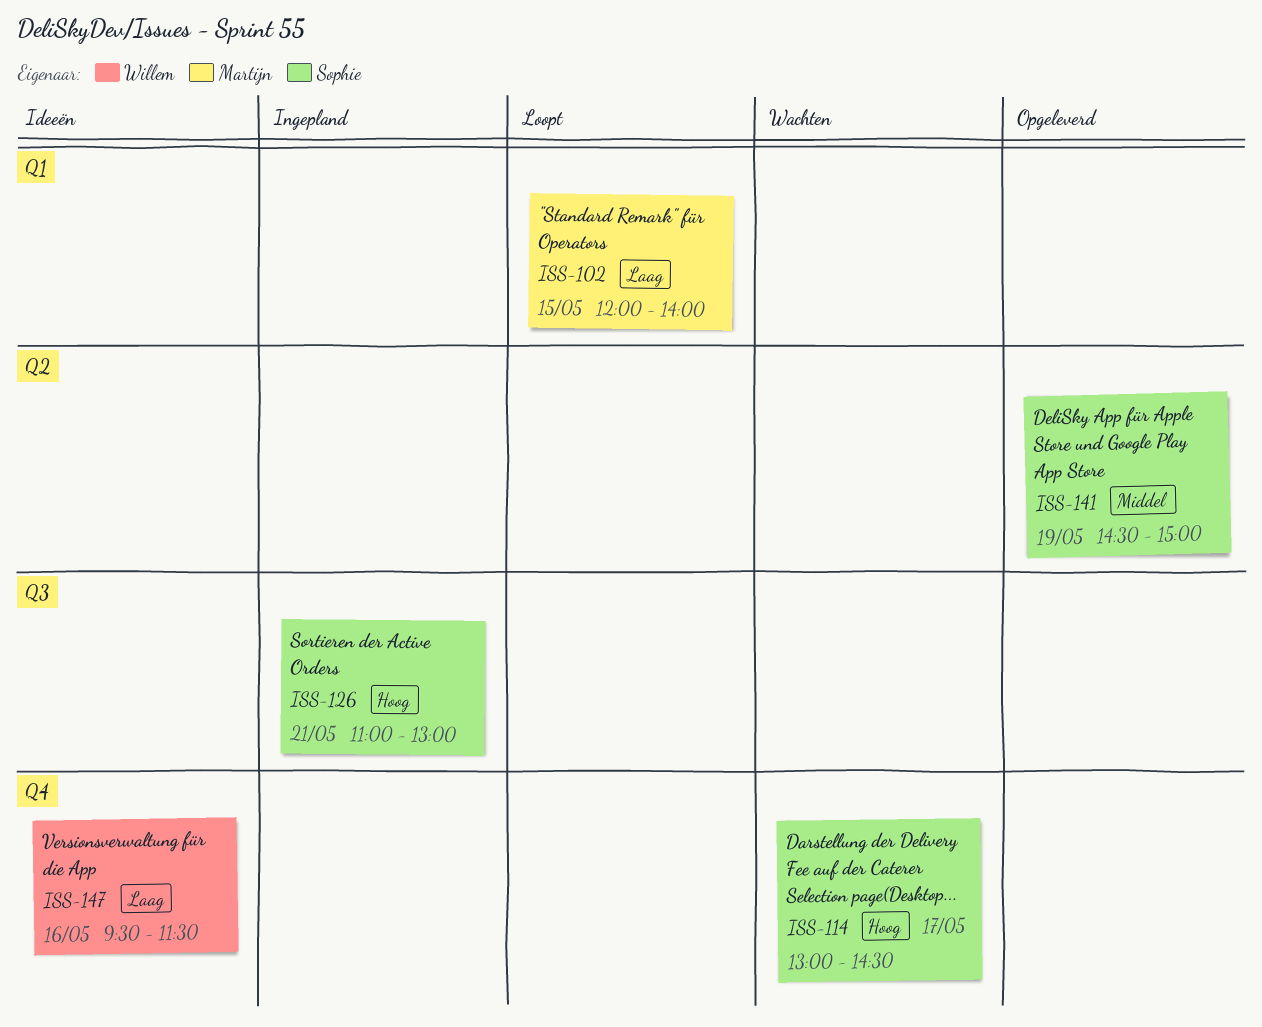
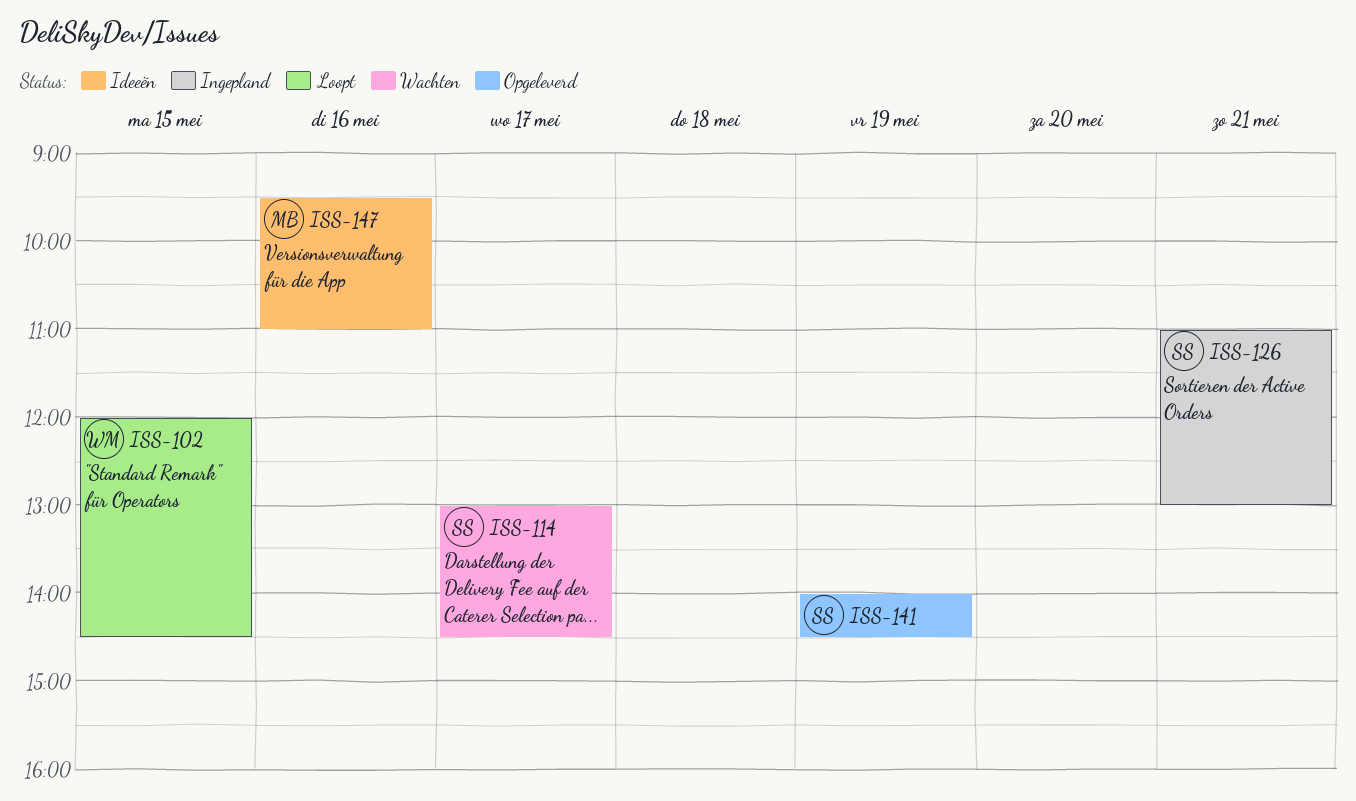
ISS-102, owner: Martijn -> Willem
ISS-102, ends: 14:00 -> 14:30
ISS-141, begins: 14:30 -> 14:00
ISS-141, ends: 15:00 -> 14:30
ISS-147, owner: Willem -> Martijn
ISS-147, ends: 11:30 -> 11:00

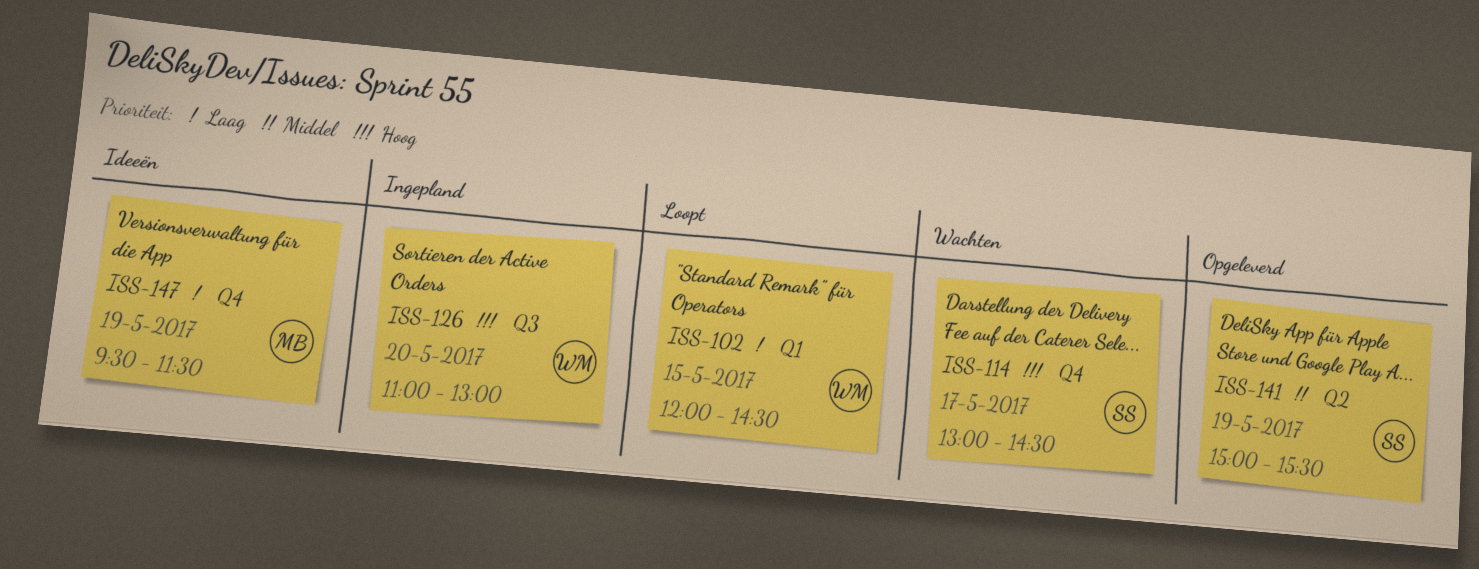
ISS-126, owner: SS -> WM
ISS-126, day: May 21 -> May 20
ISS-141, begins: 14:00 -> 15:00
ISS-141, ends: 14:30 -> 15:30
ISS-147, day: May 16 -> May 19
ISS-147, ends: 11:00 -> 11:30

